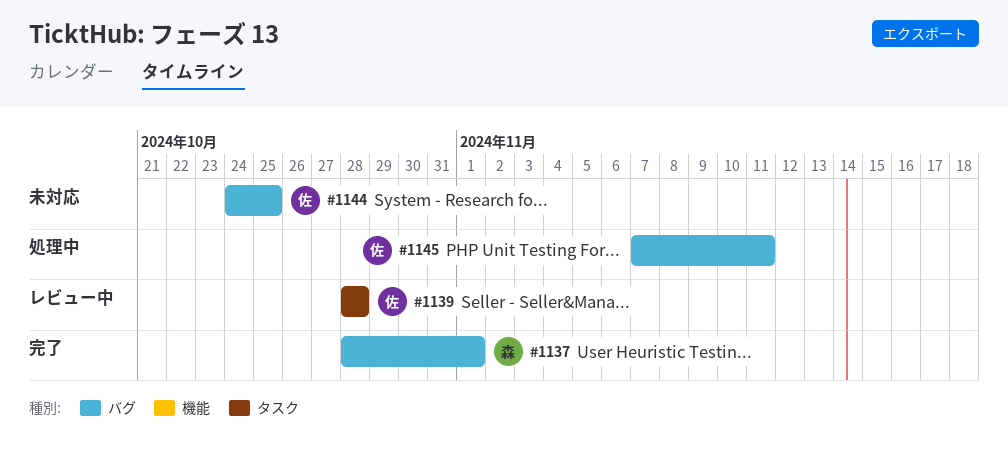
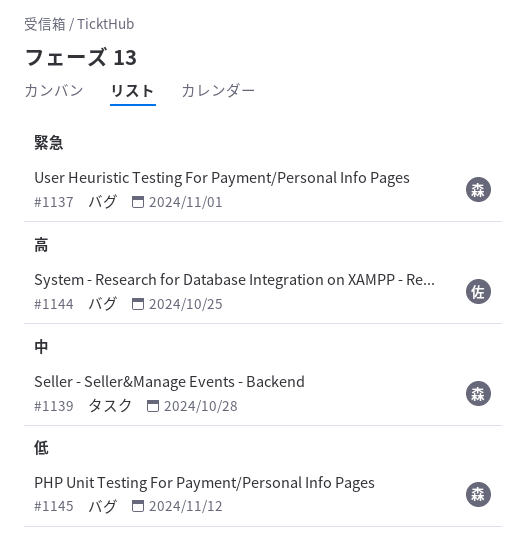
#1139, owner: 佐 -> 森
#1145, owner: 佐 -> 森
#1145, due: Nov 11 -> Nov 12

